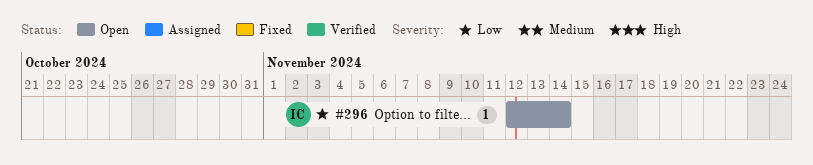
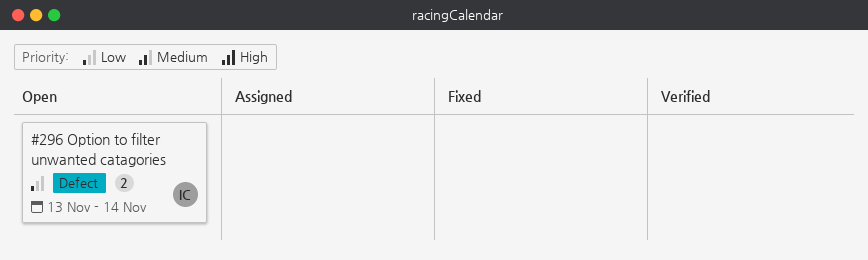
#296, estimate: 1 -> 2
#296, start: Nov 12 -> Nov 13

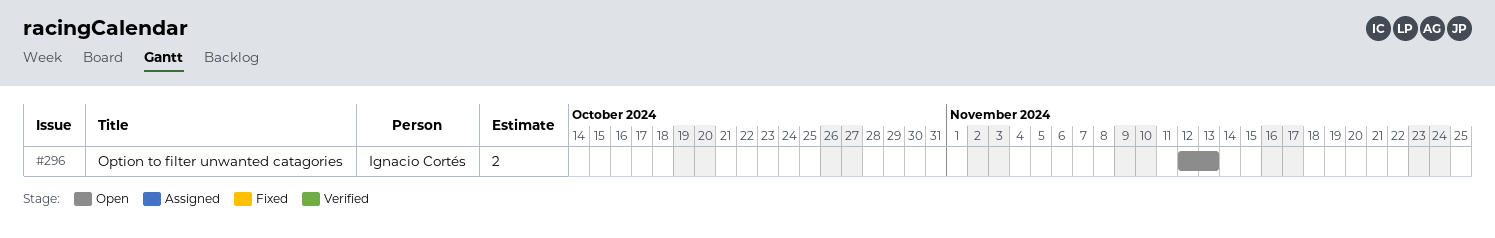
#296, start: Nov 13 -> Nov 12
#296, due: Nov 14 -> Nov 13

